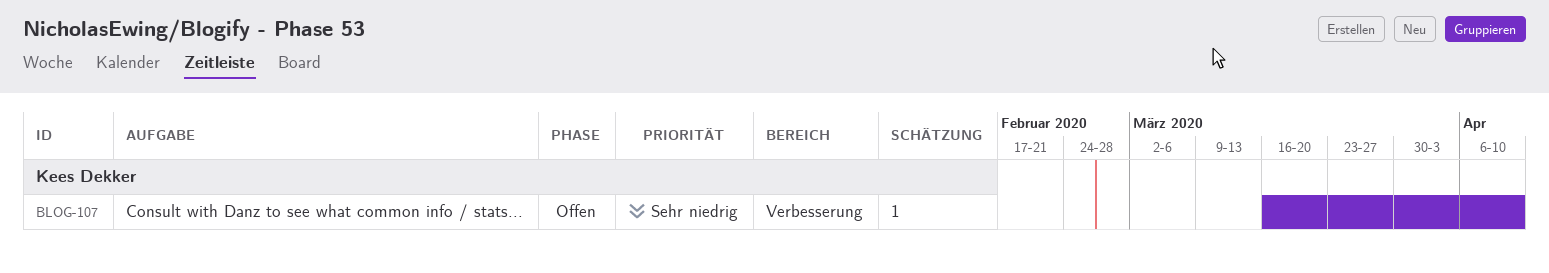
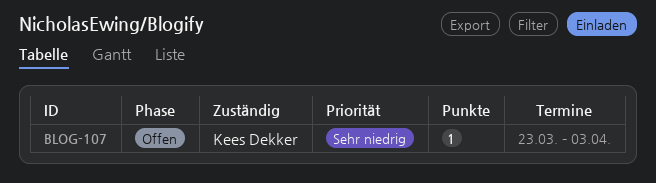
BLOG-107, start: Mar 16 -> Mar 23
BLOG-107, due: Apr 10 -> Apr 3

